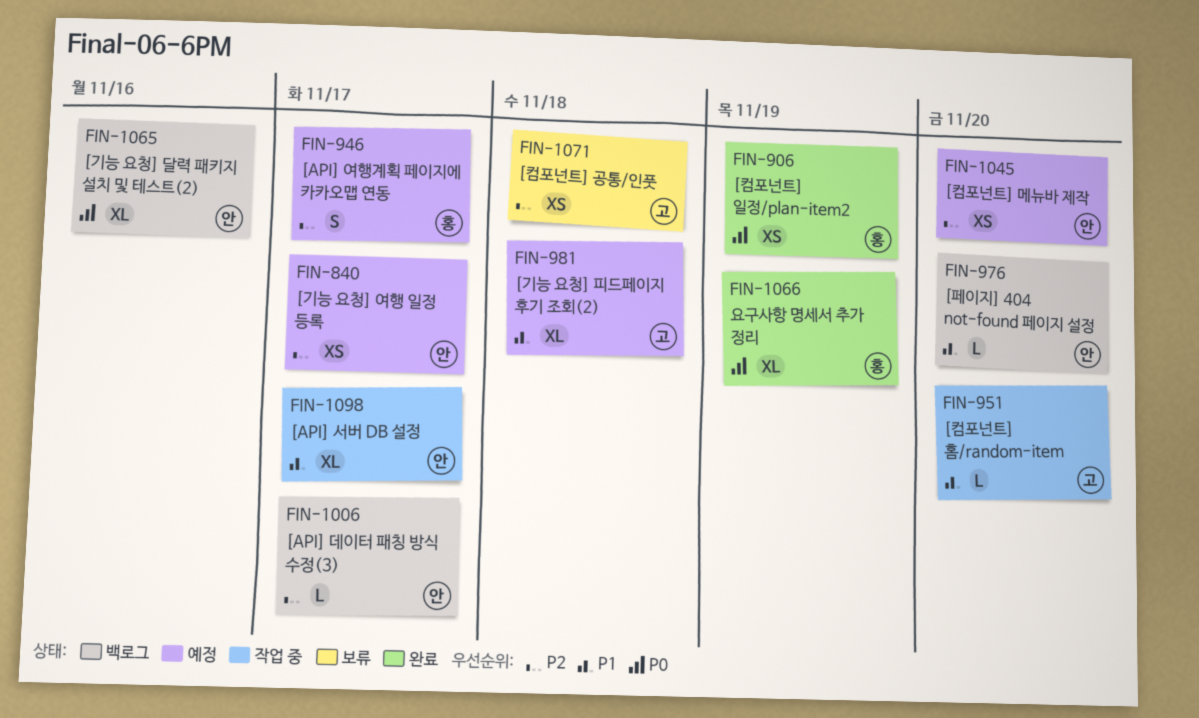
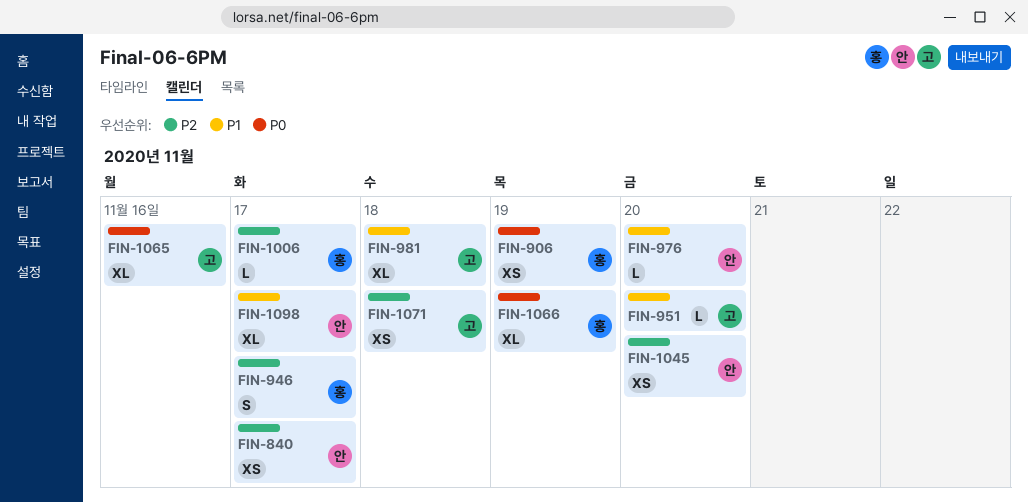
FIN-1006, owner: 안 -> 홍
FIN-1065, owner: 안 -> 고

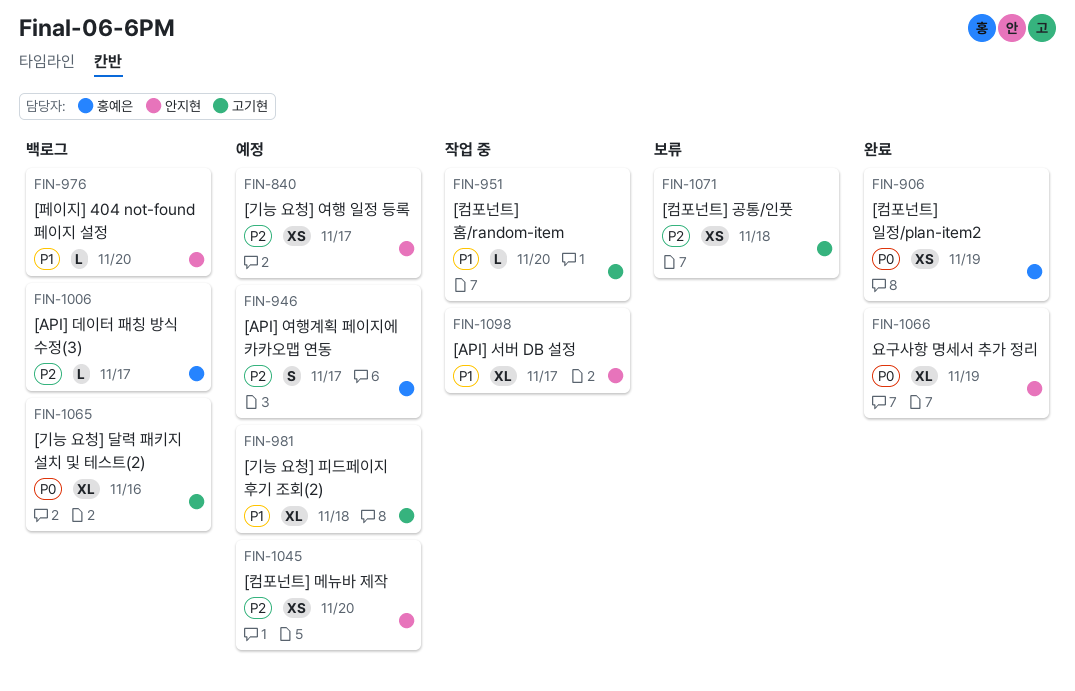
FIN-1066, owner: 홍예은 -> 안지현

